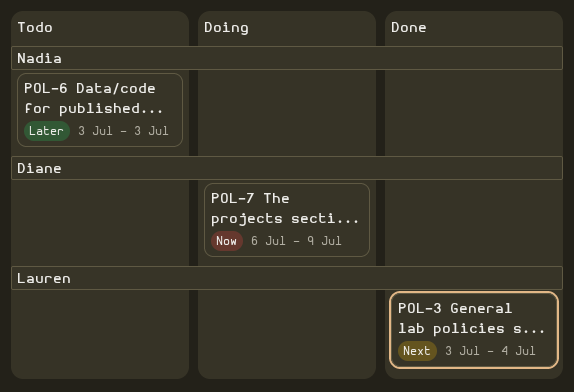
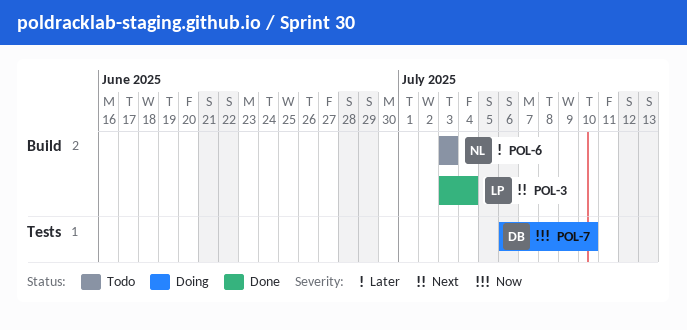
POL-7, due: Jul 9 -> Jul 10

